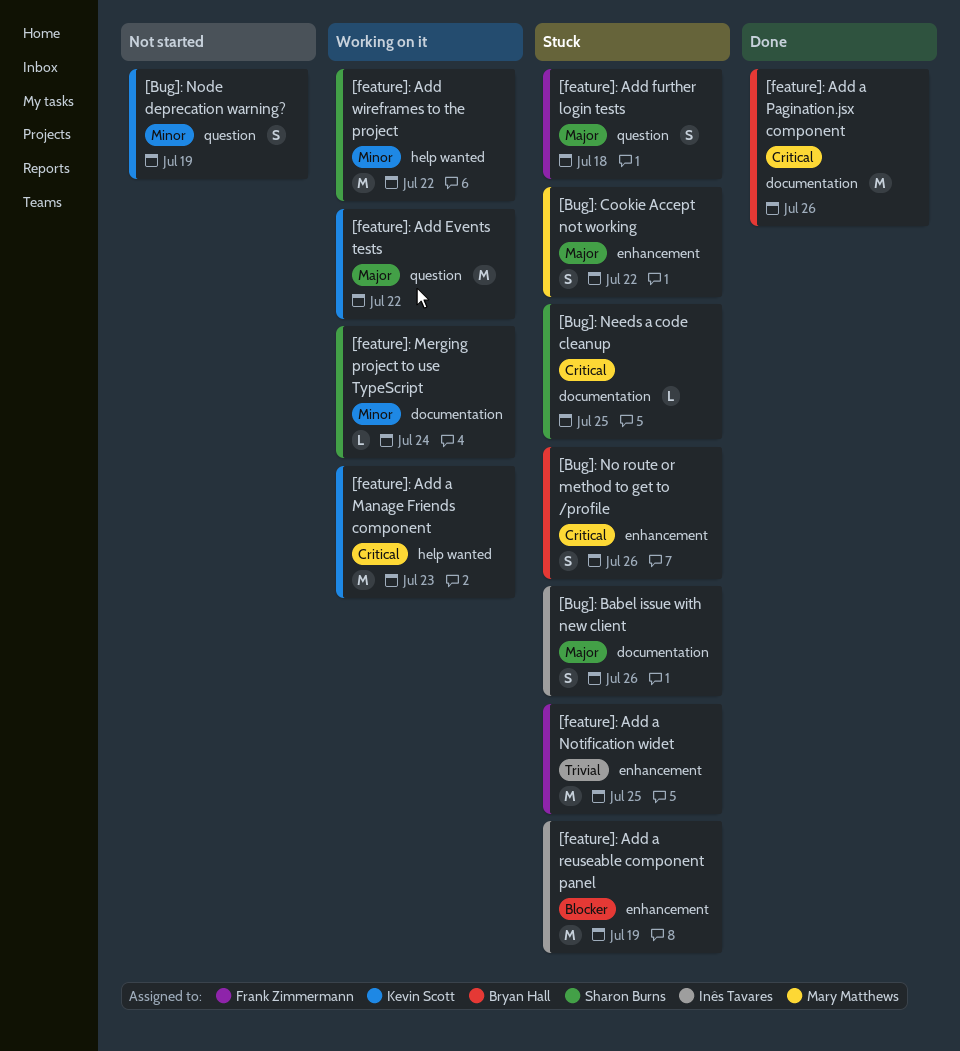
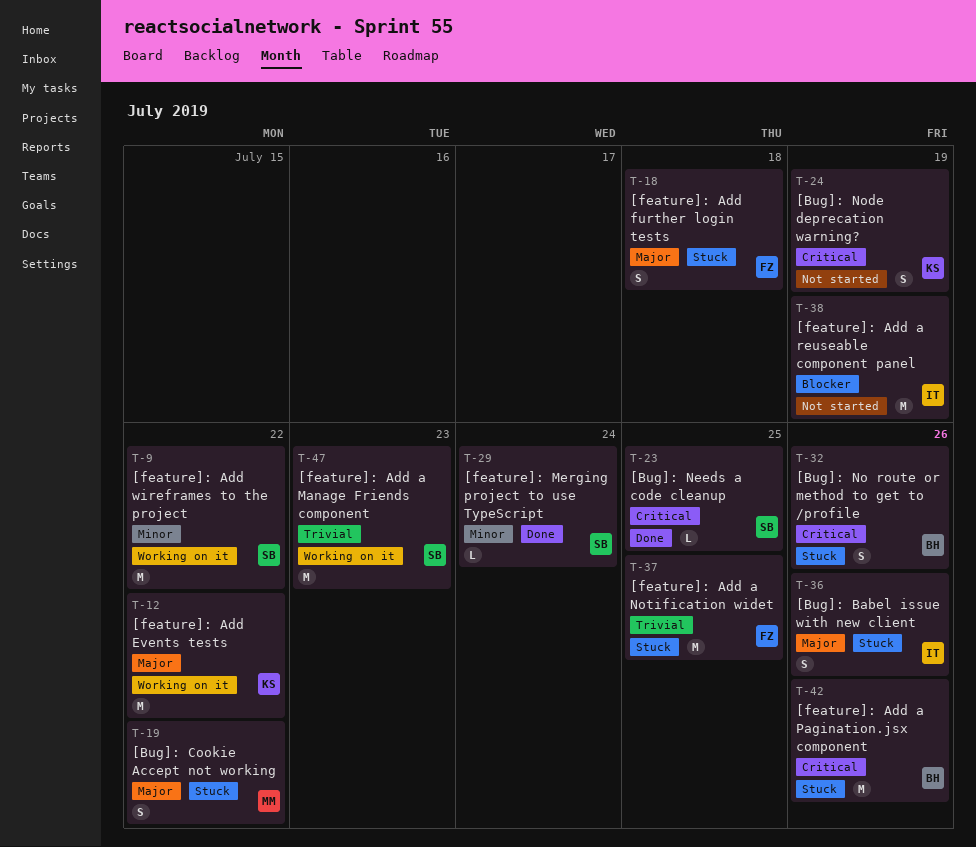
[Bug]: Needs a code cleanup, status: Stuck -> Done
[Bug]: Node deprecation warning?, priority: Minor -> Critical
[feature]: Add a Manage Friends component, owner: Kevin Scott -> Sharon Burns
[feature]: Add a Manage Friends component, priority: Critical -> Trivial
[feature]: Add a Pagination.jsx component, status: Done -> Stuck
[feature]: Add a reuseable component panel, status: Stuck -> Not started
[feature]: Merging project to use TypeScript, status: Working on it -> Done

